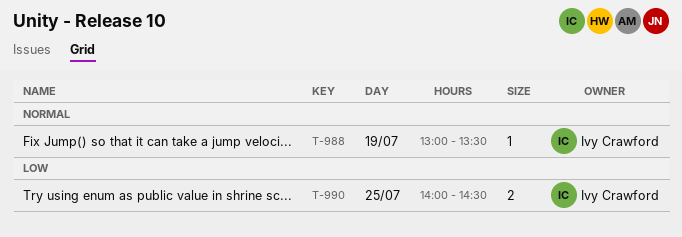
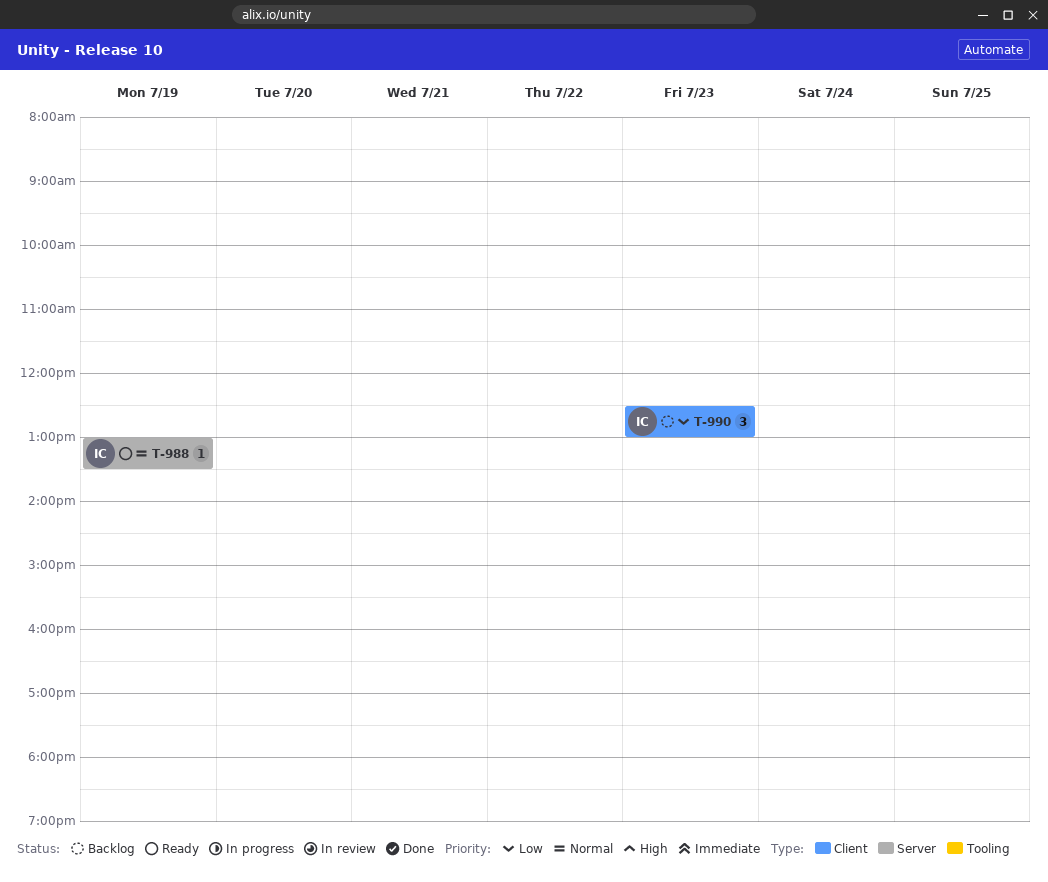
T-990, estimate: 2 -> 3
T-990, day: Jul 25 -> Jul 23
T-990, begins: 14:00 -> 12:30
T-990, ends: 14:30 -> 13:00

